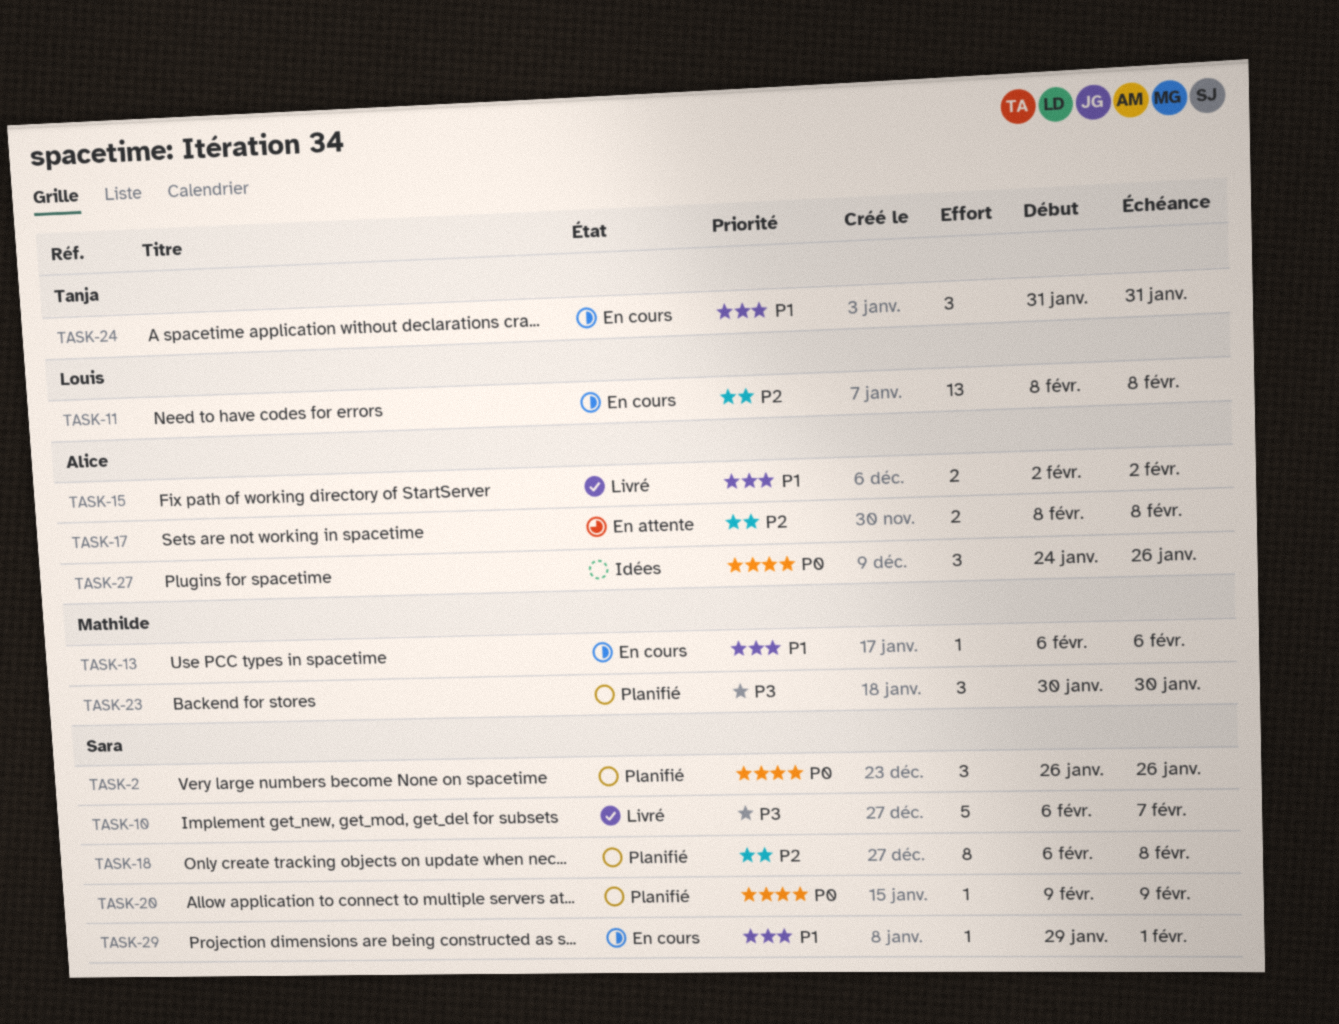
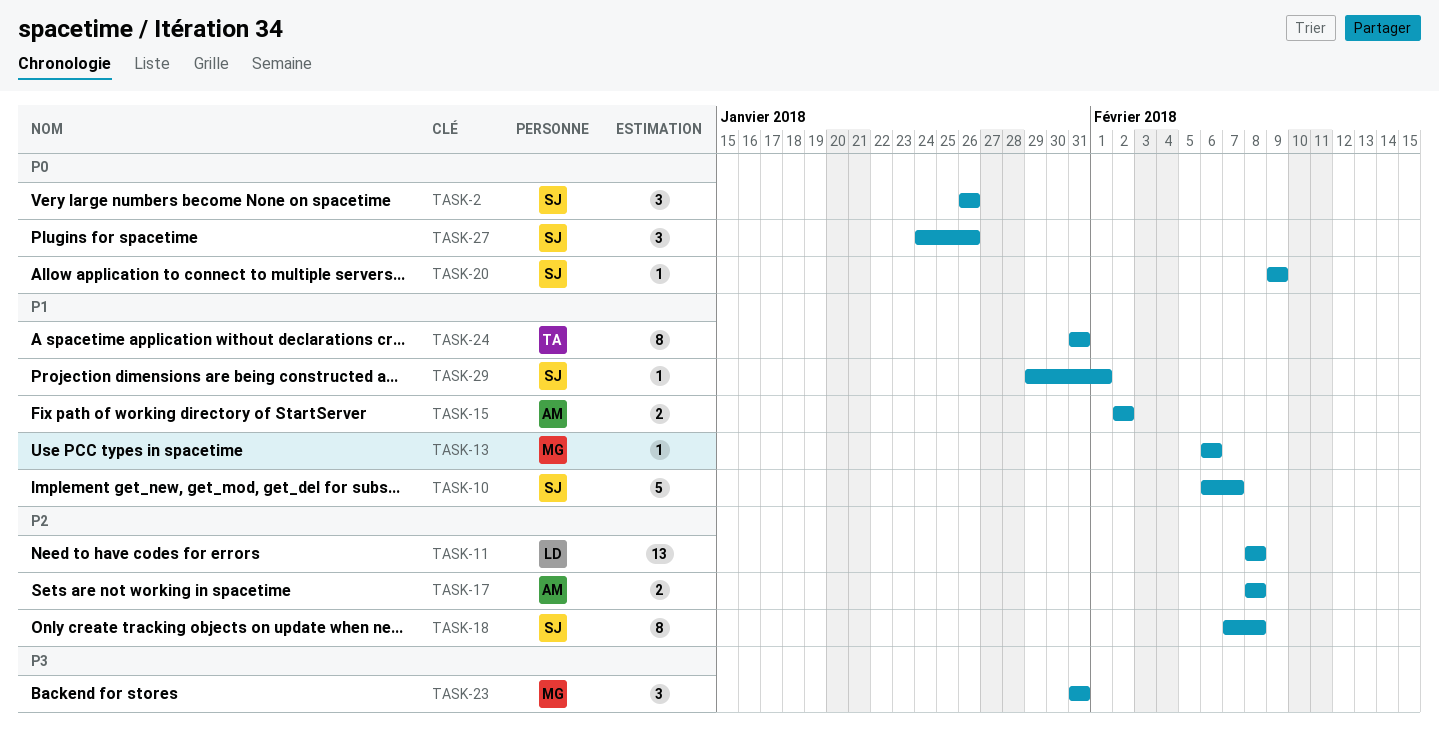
TASK-10, priority: P3 -> P1
TASK-18, start: Feb 6 -> Feb 7
TASK-23, start: Jan 30 -> Jan 31
TASK-23, due: Jan 30 -> Jan 31
TASK-24, estimate: 3 -> 8
TASK-27, owner: Alice -> Sara

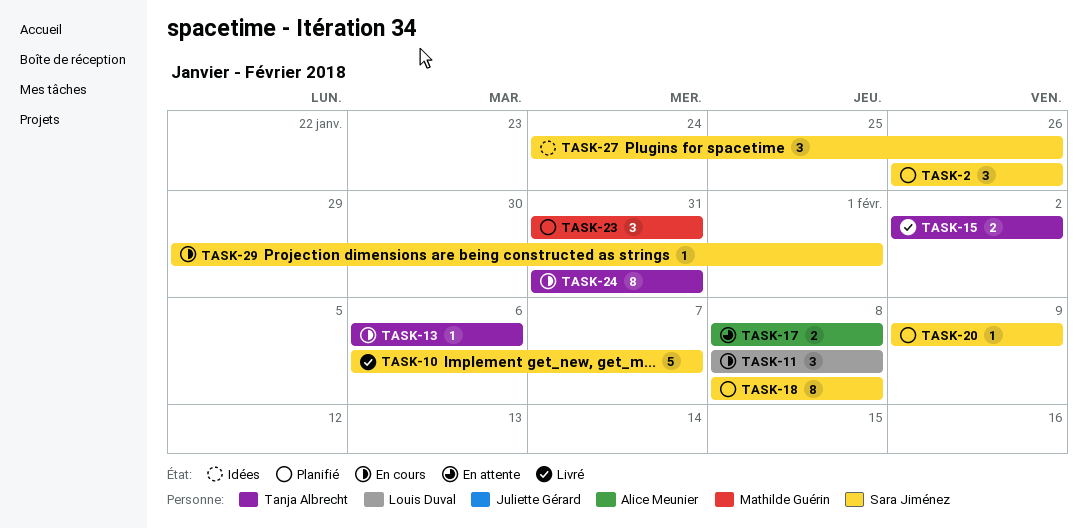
TASK-11, estimate: 13 -> 3
TASK-13, owner: Mathilde Guérin -> Tanja Albrecht
TASK-15, owner: Alice Meunier -> Tanja Albrecht
TASK-18, start: Feb 7 -> Feb 8

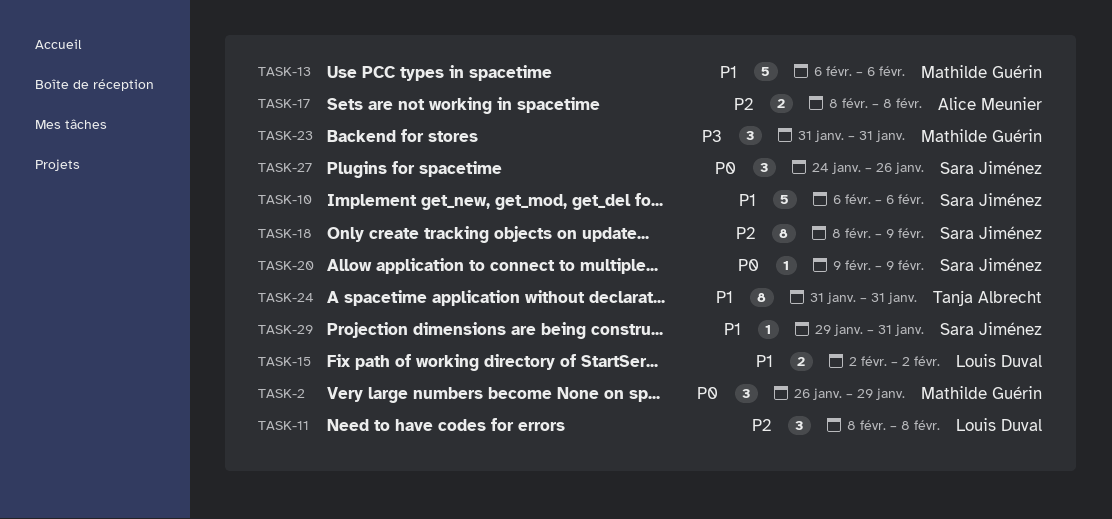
TASK-2, owner: Sara Jiménez -> Mathilde Guérin
TASK-2, due: Jan 26 -> Jan 29
TASK-10, due: Feb 7 -> Feb 6
TASK-13, owner: Tanja Albrecht -> Mathilde Guérin
TASK-13, estimate: 1 -> 5
TASK-15, owner: Tanja Albrecht -> Louis Duval
TASK-18, due: Feb 8 -> Feb 9
TASK-29, due: Feb 1 -> Jan 31

